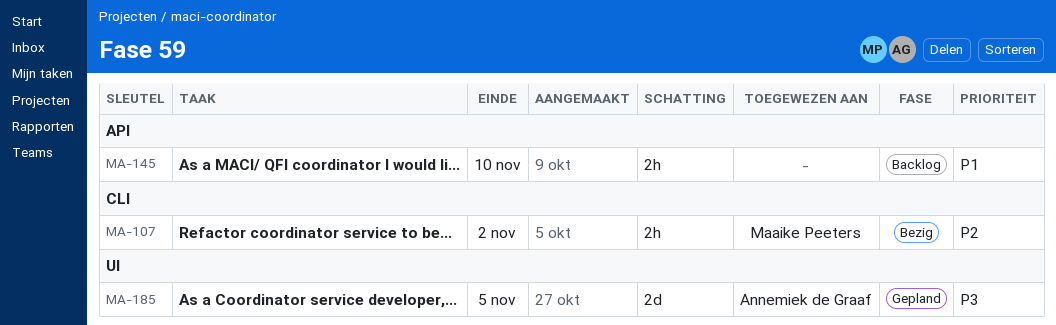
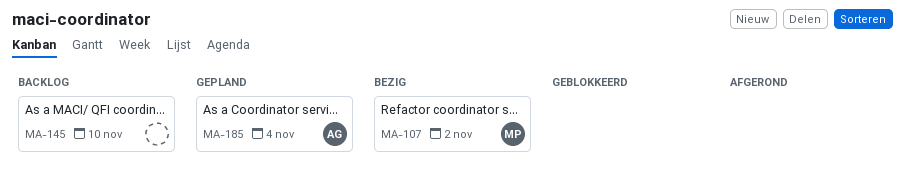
MA-185, due: Nov 5 -> Nov 4

